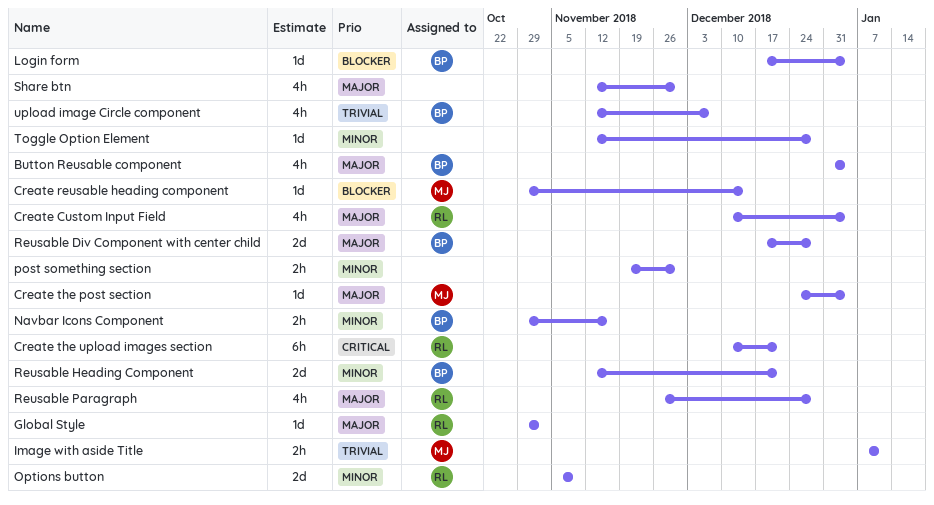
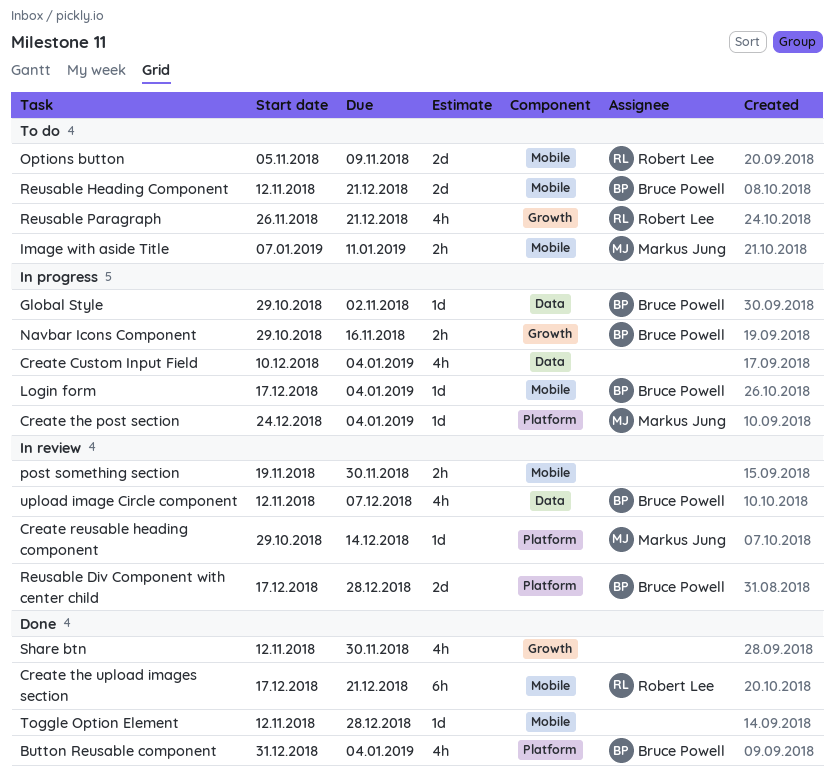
Create Custom Input Field, owner: Robert Lee -> none
Create the upload images section, start: Dec 10 -> Dec 17
Global Style, owner: Robert Lee -> Bruce Powell
Reusable Paragraph, due: Dec 28 -> Dec 21

